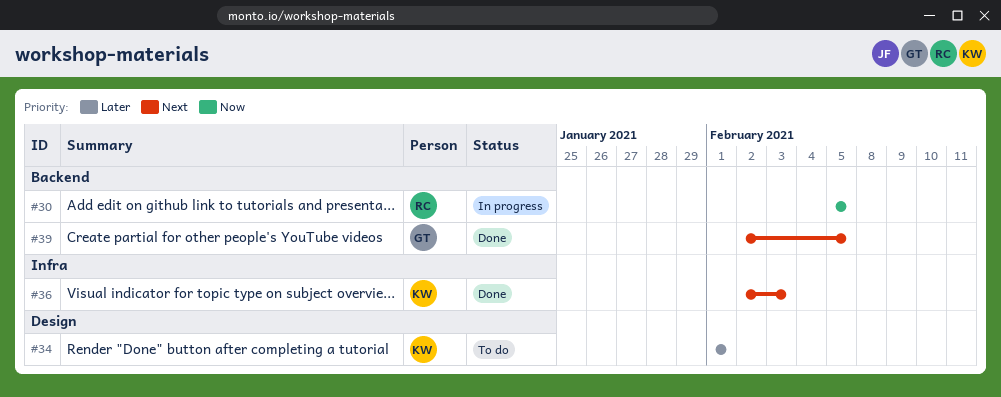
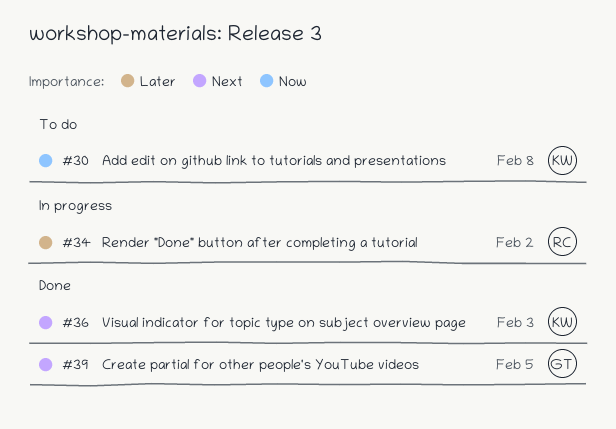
#30, status: In progress -> To do
#30, owner: RC -> KW
#30, due: Feb 5 -> Feb 8
#34, status: To do -> In progress
#34, owner: KW -> RC
#34, due: Feb 1 -> Feb 2

